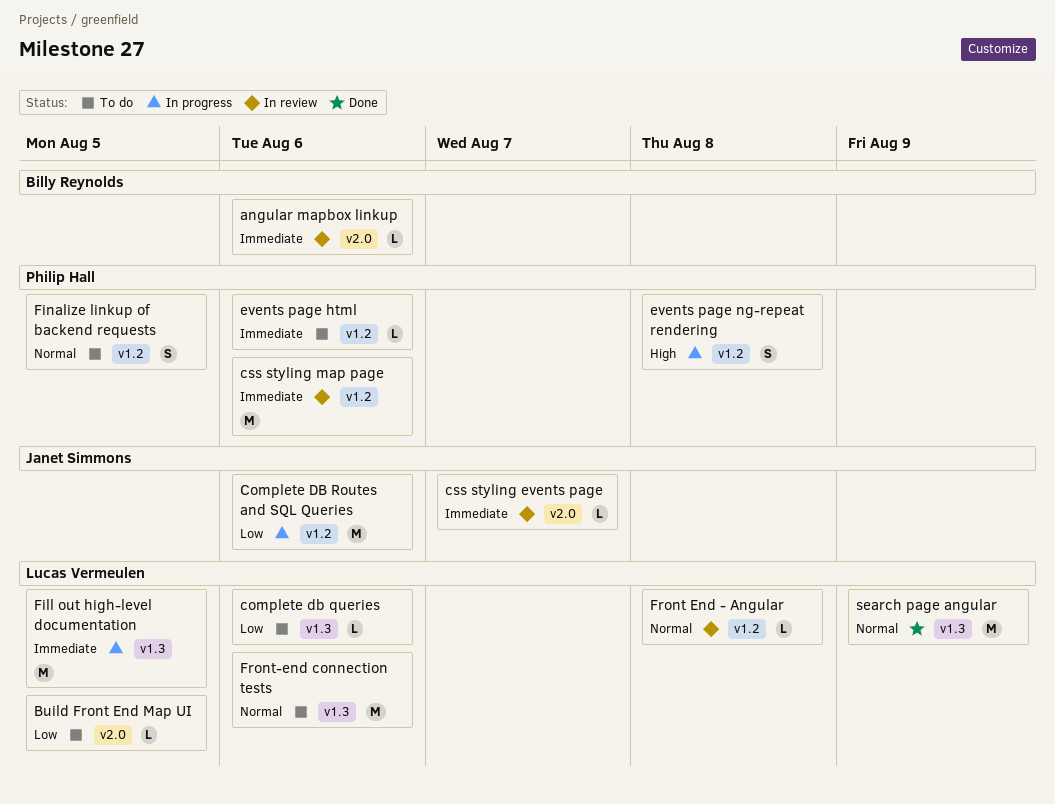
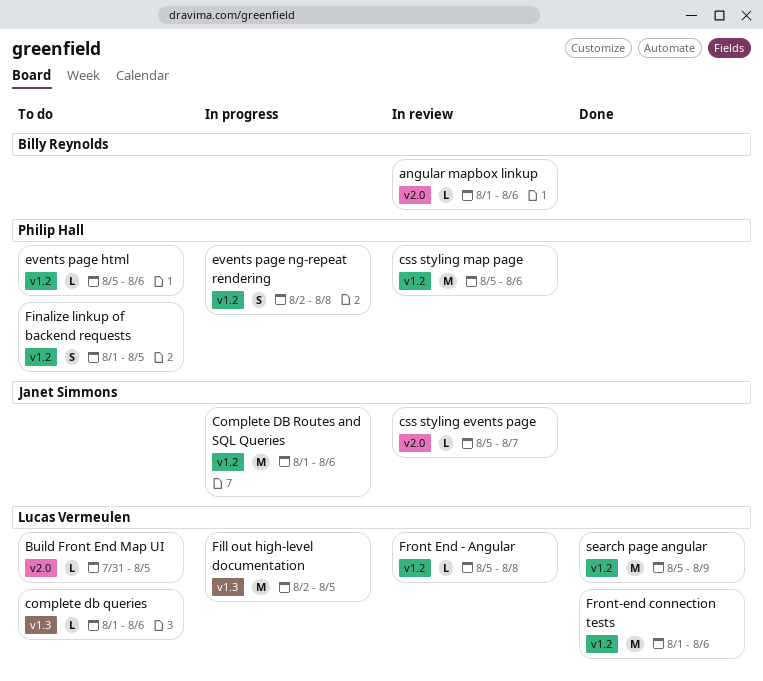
Front-end connection tests, status: To do -> Done
Front-end connection tests, label: v1.3 -> v1.2
search page angular, label: v1.3 -> v1.2

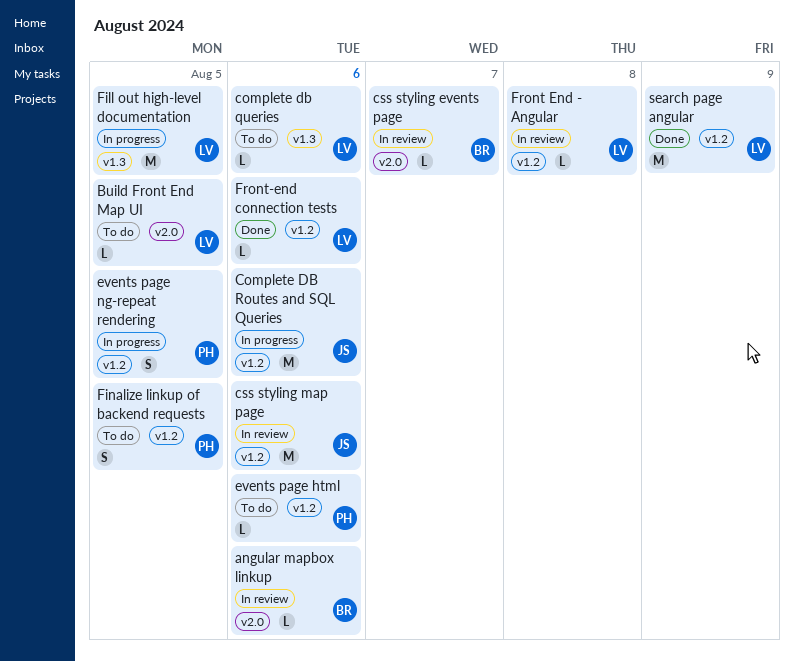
css styling events page, owner: Janet Simmons -> Billy Reynolds
css styling map page, owner: Philip Hall -> Janet Simmons
events page ng-repeat rendering, due: Aug 8 -> Aug 5
Front-end connection tests, estimate: M -> L

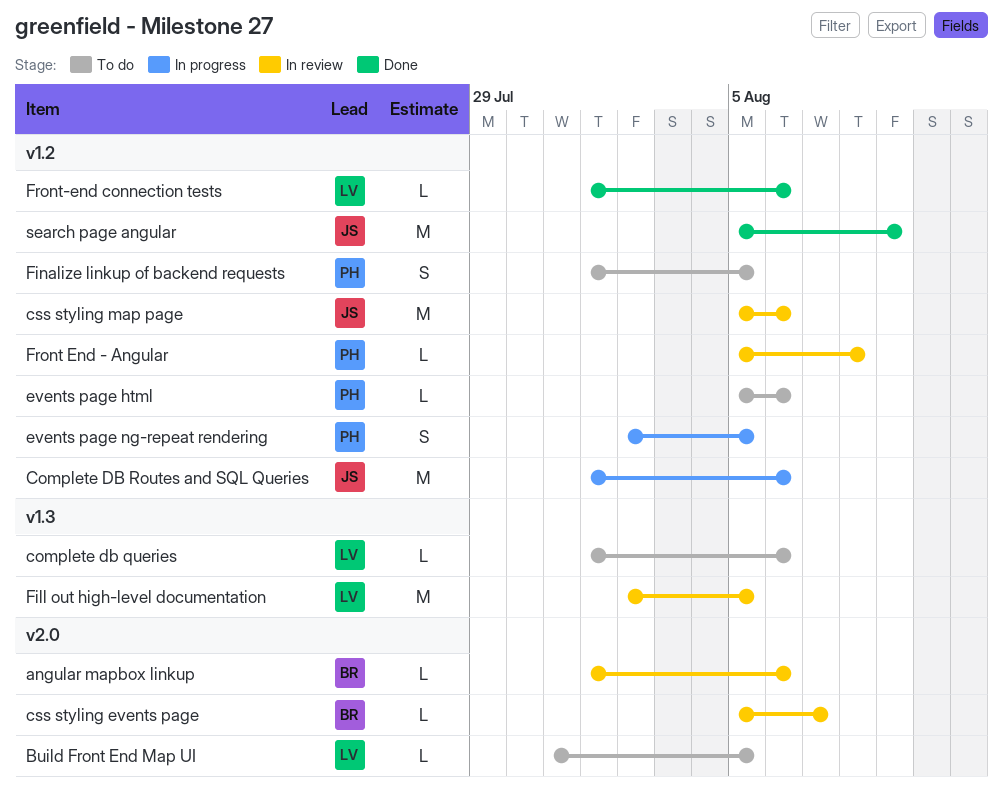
Fill out high-level documentation, status: In progress -> In review
Front End - Angular, owner: LV -> PH
search page angular, owner: LV -> JS

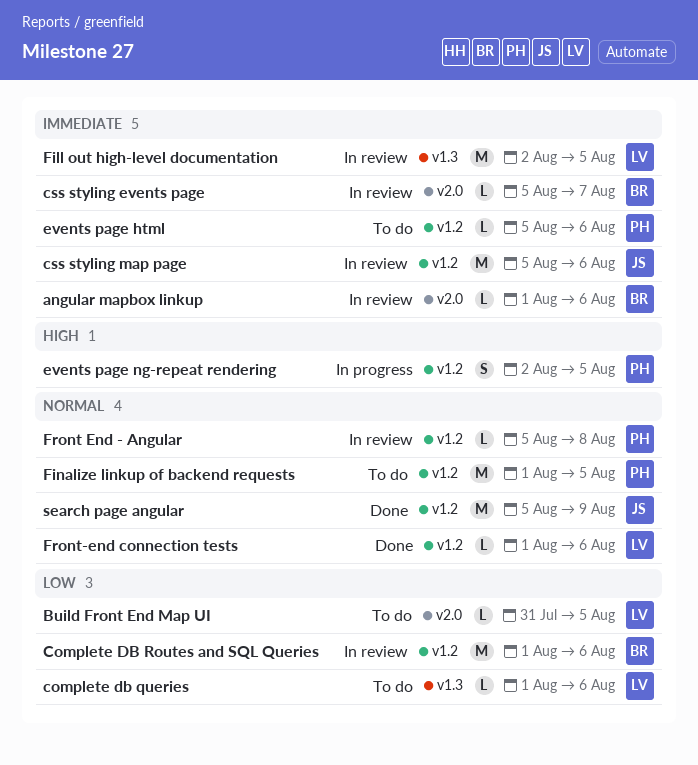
Complete DB Routes and SQL Queries, status: In progress -> In review
Complete DB Routes and SQL Queries, owner: JS -> BR
Finalize linkup of backend requests, estimate: S -> M

